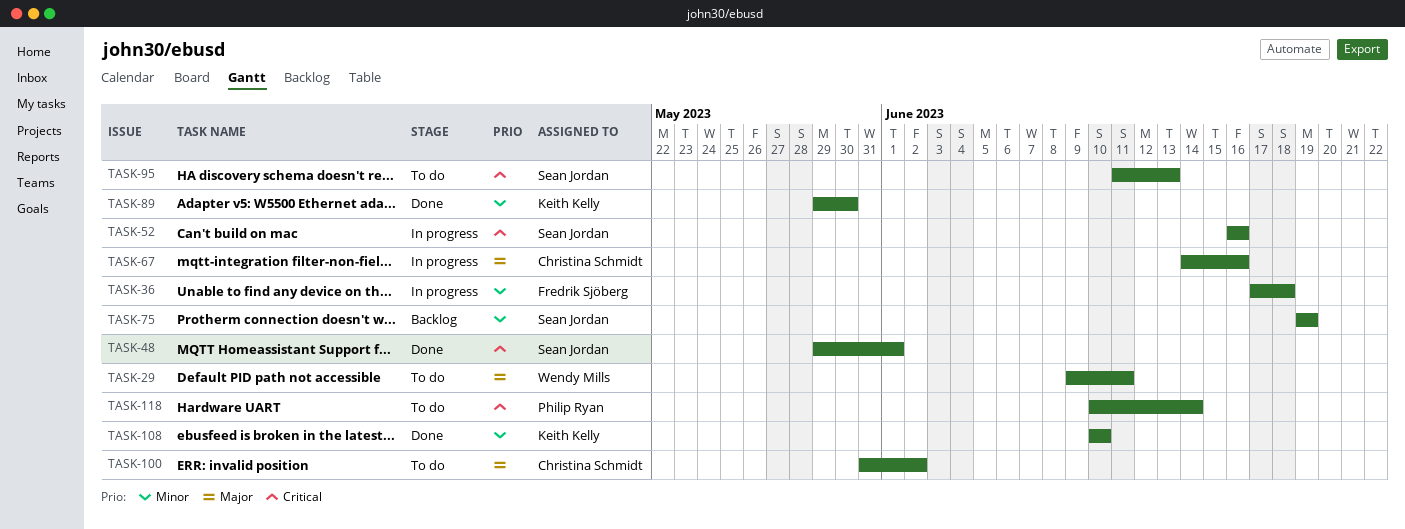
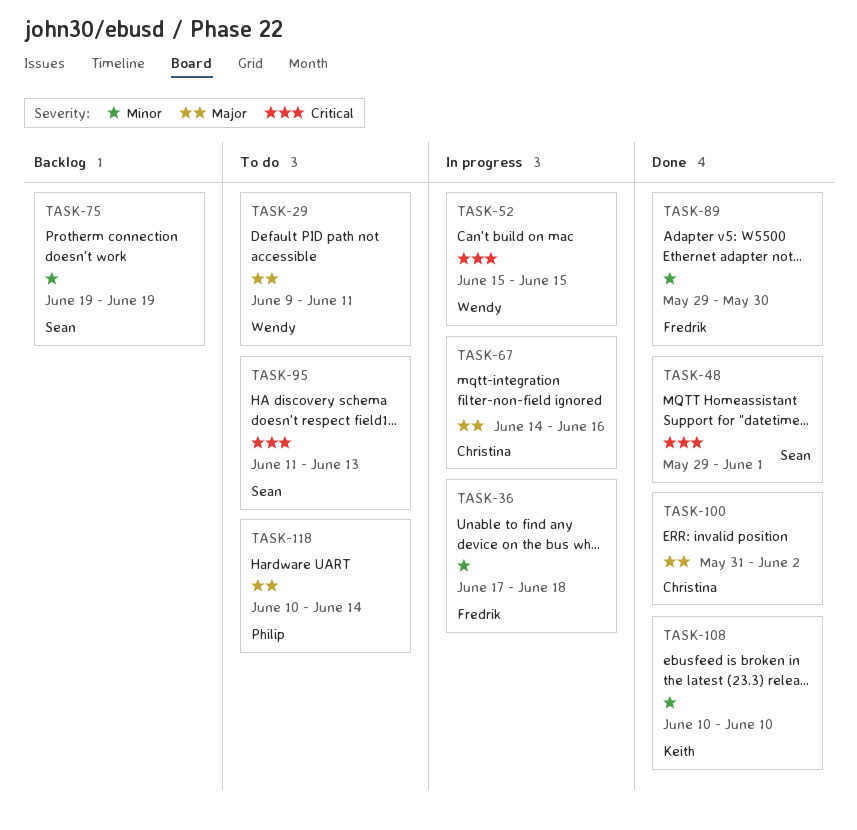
TASK-52, owner: Sean Jordan -> Wendy Mills
TASK-52, start: Jun 16 -> Jun 15
TASK-52, due: Jun 16 -> Jun 15
TASK-89, owner: Keith Kelly -> Fredrik Sjöberg
TASK-100, status: To do -> Done
TASK-118, priority: Critical -> Major

